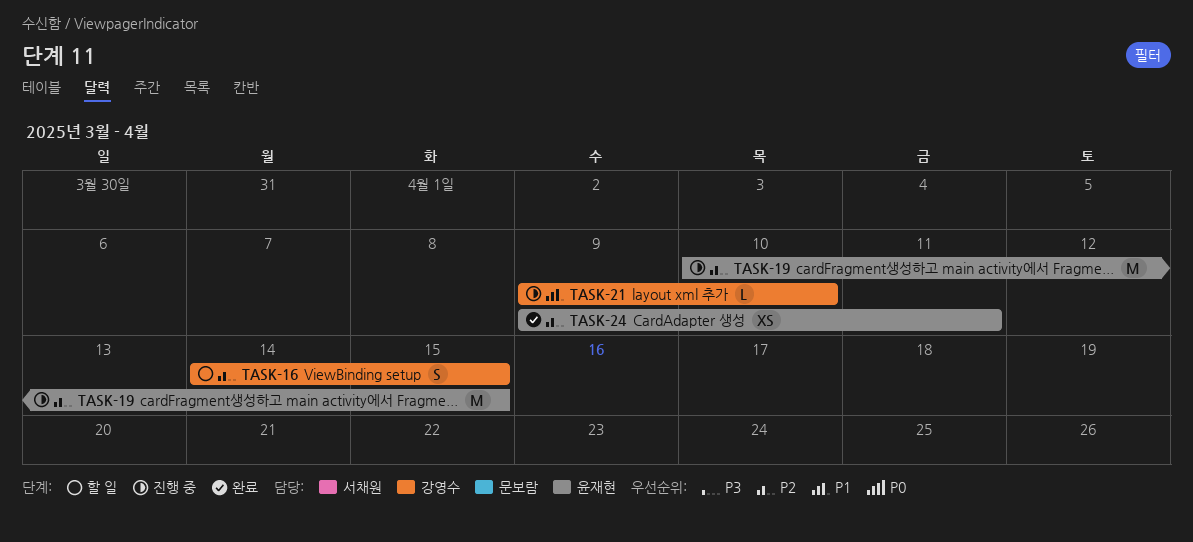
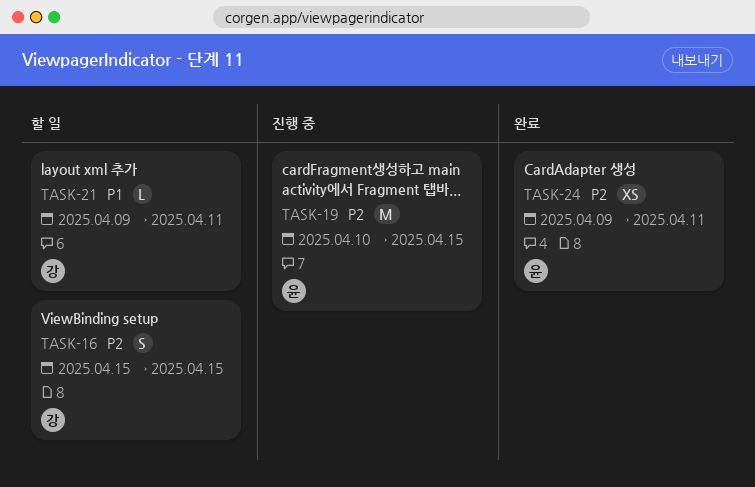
TASK-16, start: Apr 14 -> Apr 15
TASK-21, status: 진행 중 -> 할 일
TASK-21, due: Apr 10 -> Apr 11

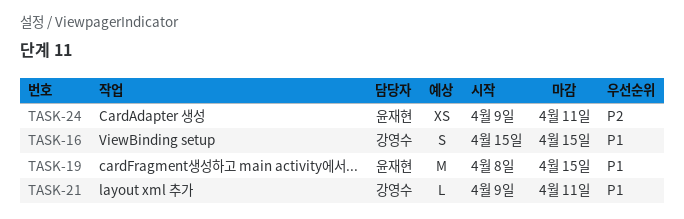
TASK-16, priority: P2 -> P1
TASK-19, priority: P2 -> P1
TASK-19, start: Apr 10 -> Apr 8

